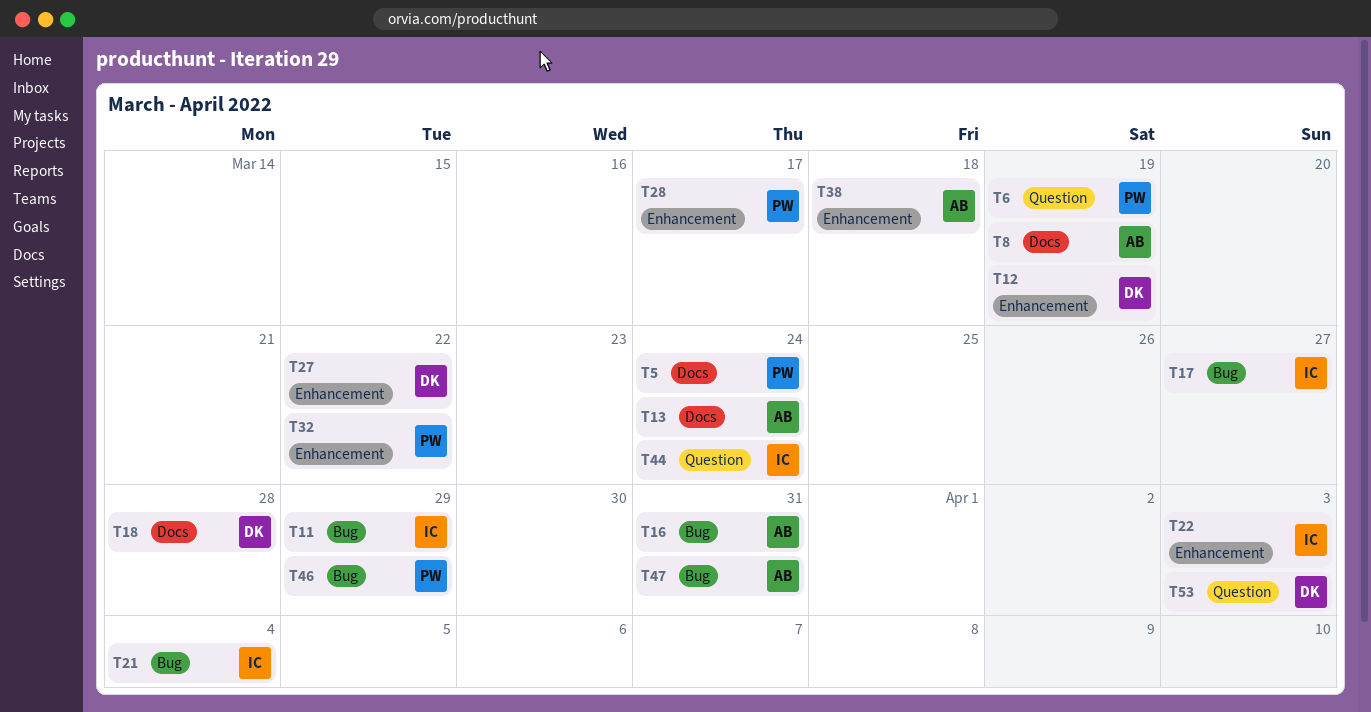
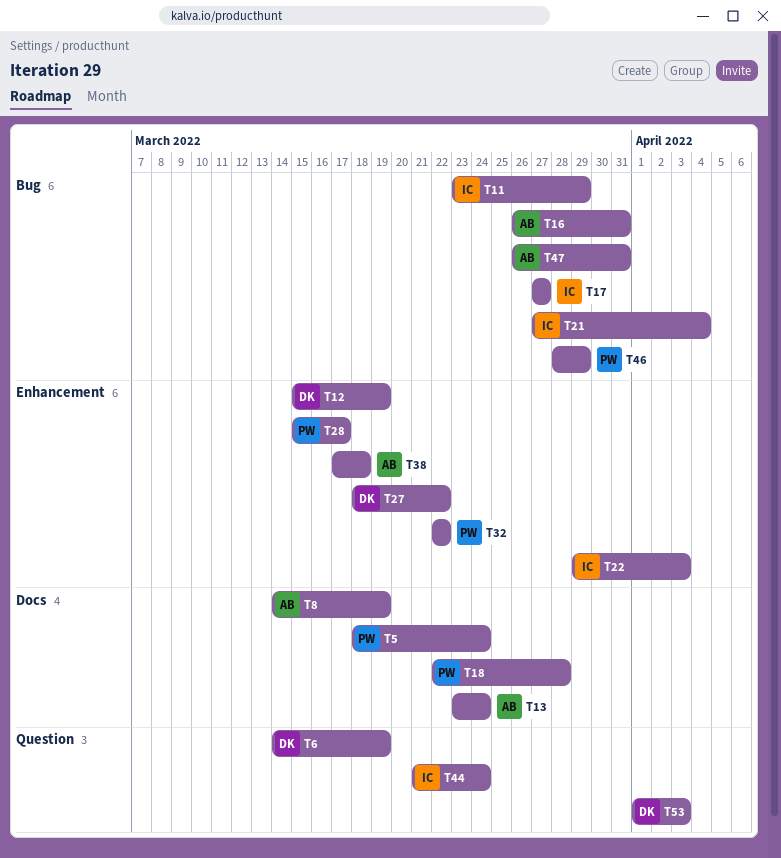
T6, owner: PW -> DK
T18, owner: DK -> PW

